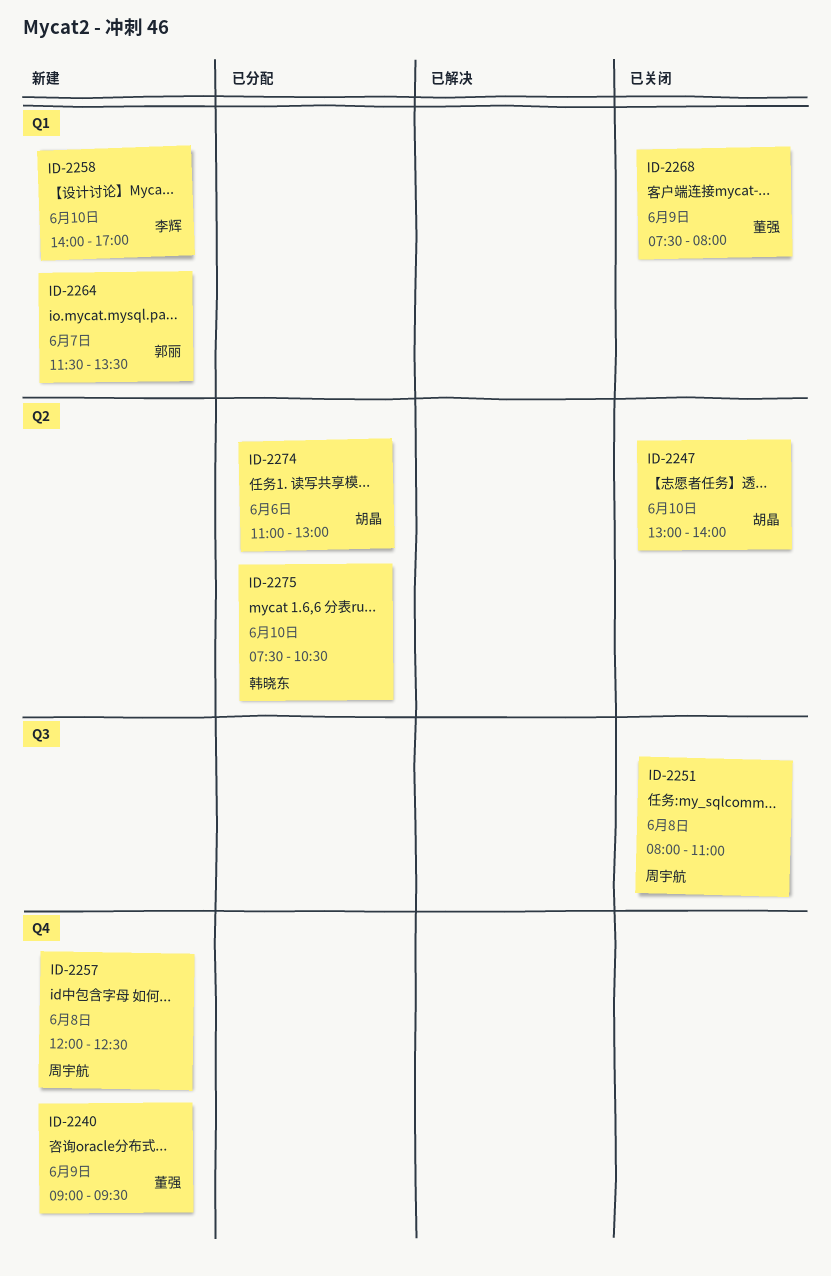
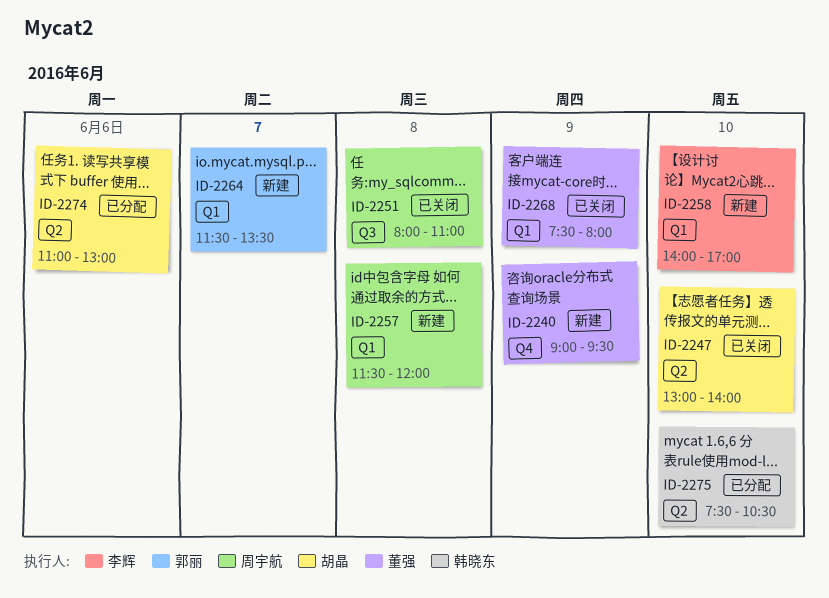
ID-2257, label: Q4 -> Q1
ID-2257, begins: 12:00 -> 11:30
ID-2257, ends: 12:30 -> 12:00

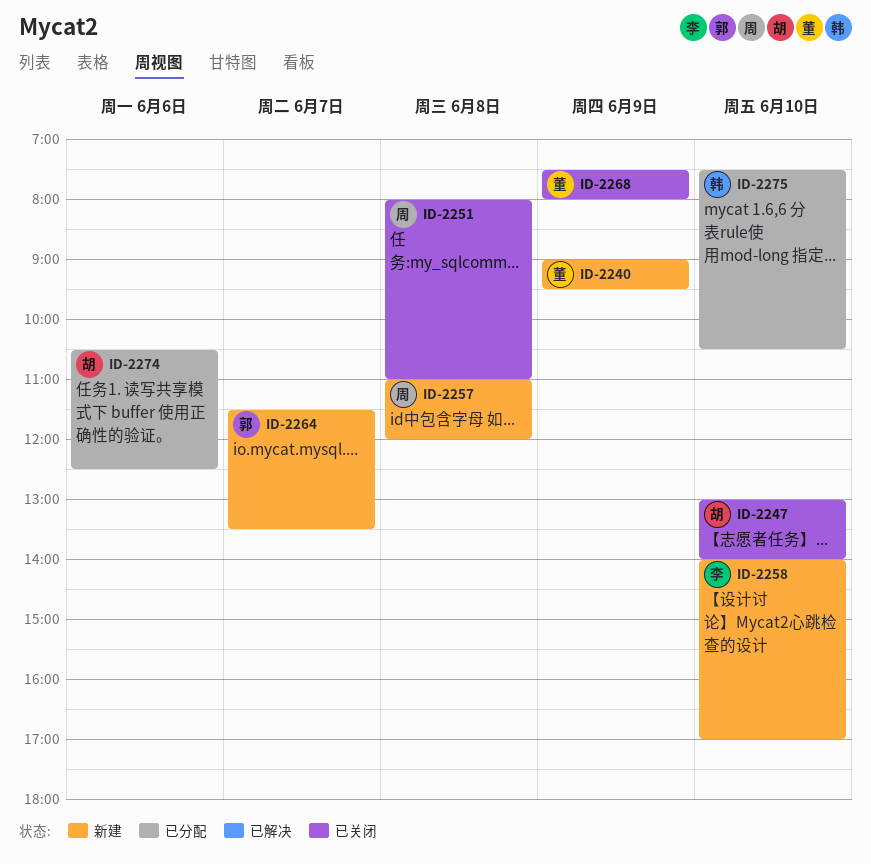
ID-2257, begins: 11:30 -> 11:00
ID-2274, begins: 11:00 -> 10:30
ID-2274, ends: 13:00 -> 12:30

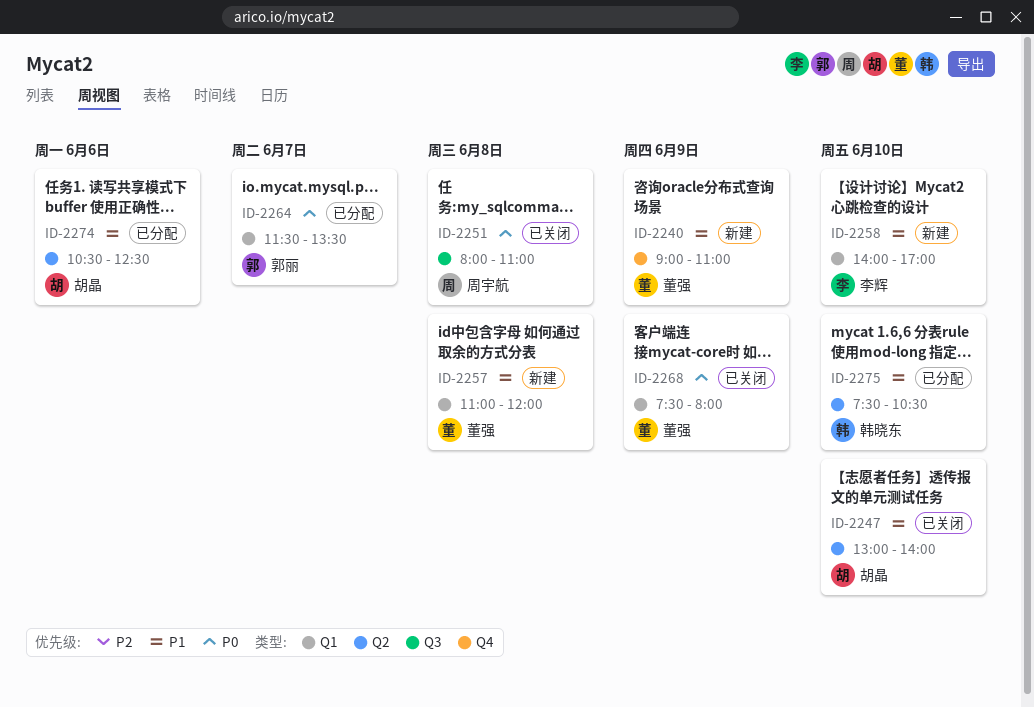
ID-2240, ends: 09:30 -> 11:00
ID-2257, owner: 周宇航 -> 董强
ID-2264, status: 新建 -> 已分配

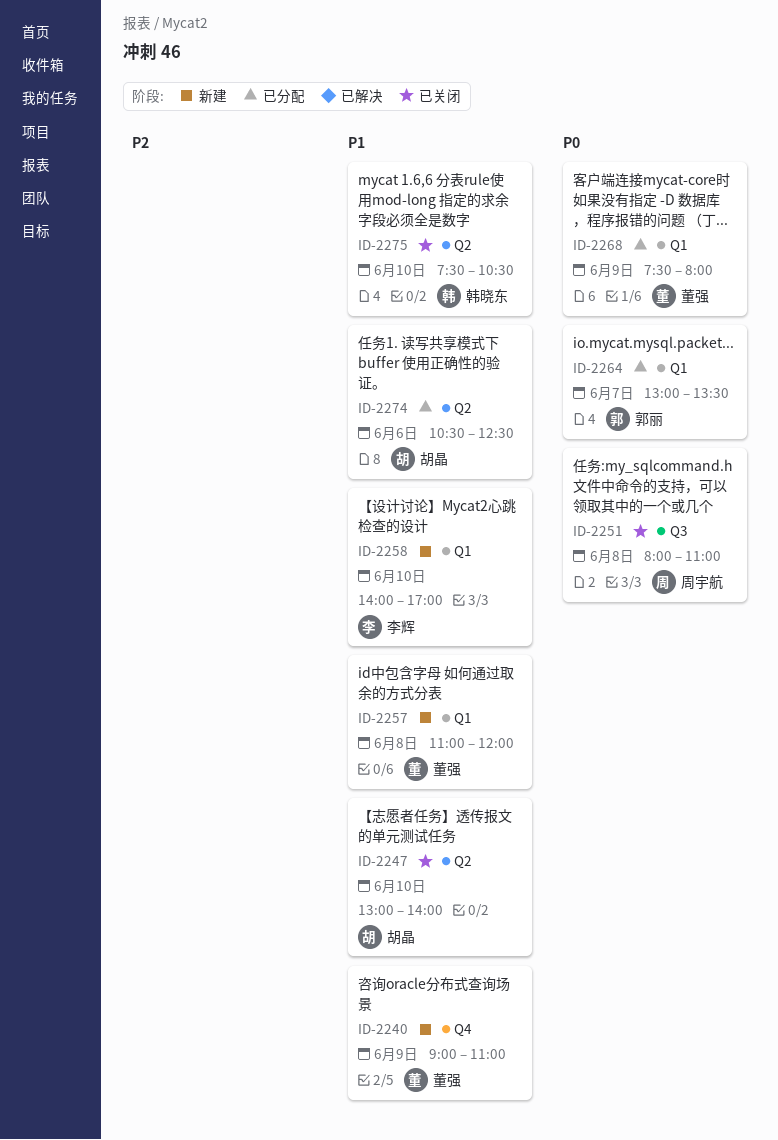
ID-2264, begins: 11:30 -> 13:00
ID-2268, status: 已关闭 -> 已分配
ID-2275, status: 已分配 -> 已关闭

